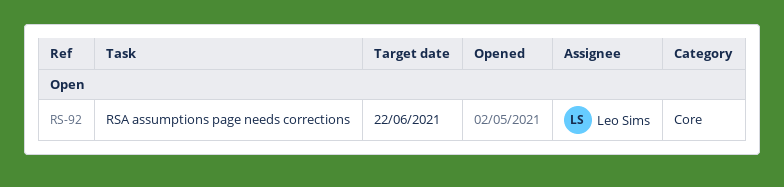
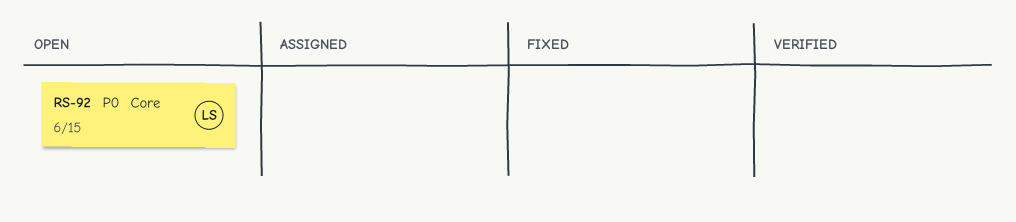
RS-92, due: Jun 22 -> Jun 15

